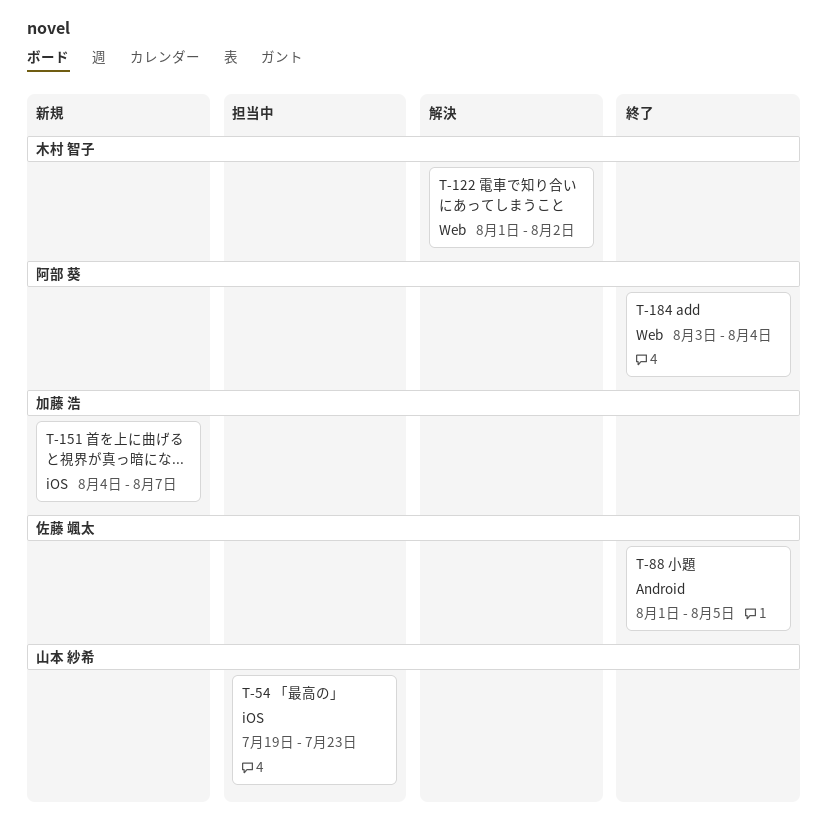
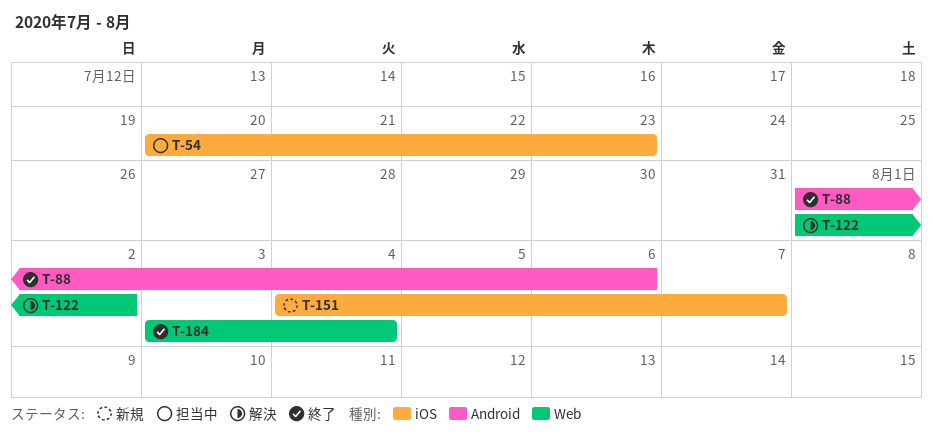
T-54, start: Jul 19 -> Jul 20
T-88, due: Aug 5 -> Aug 6

